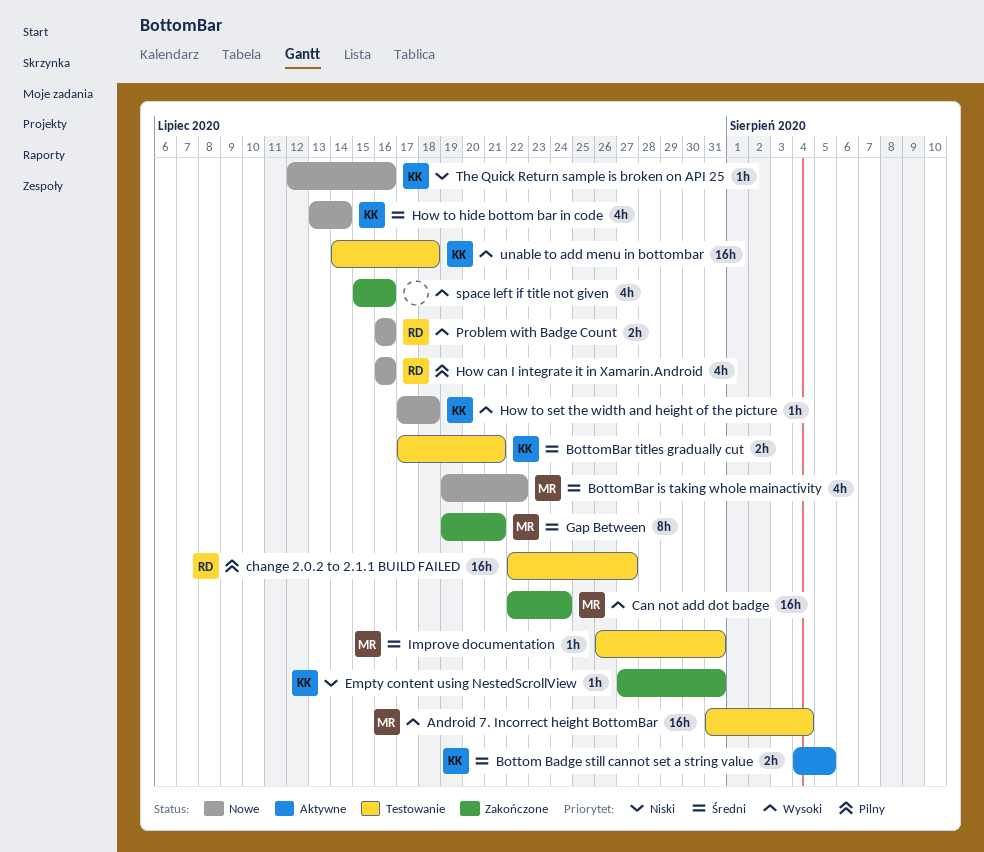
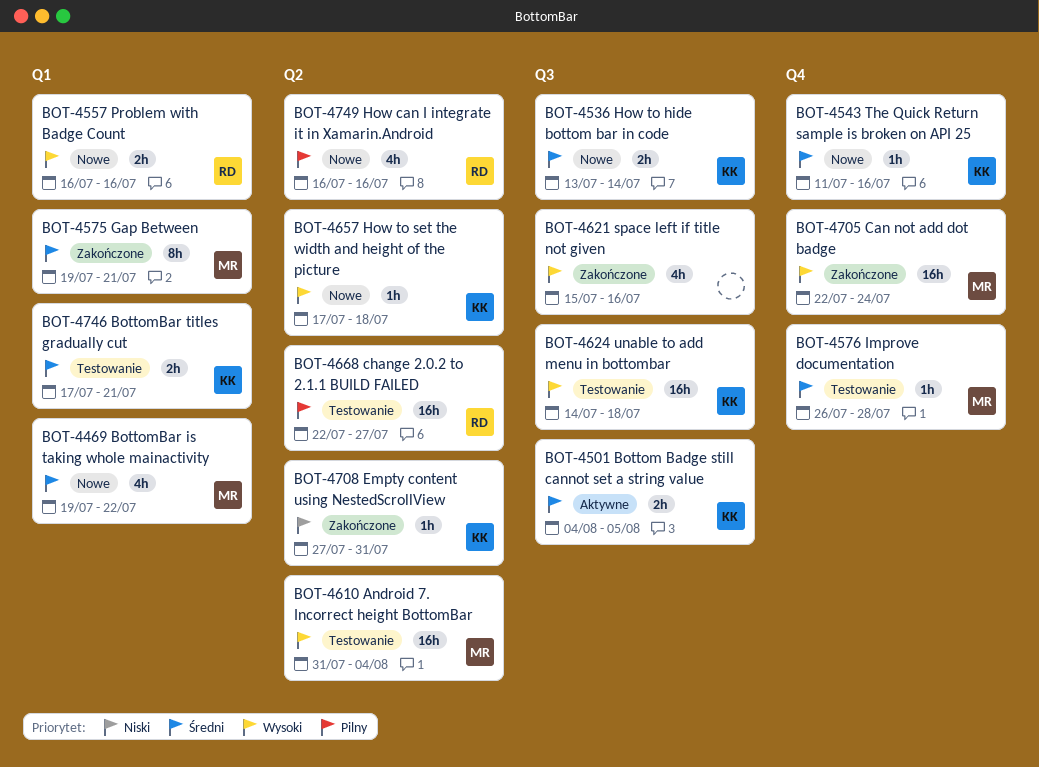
How to hide bottom bar in code, estimate: 4h -> 2h
Improve documentation, due: Jul 31 -> Jul 28
The Quick Return sample is broken on API 25, priority: Niski -> Średni
The Quick Return sample is broken on API 25, start: Jul 12 -> Jul 11

